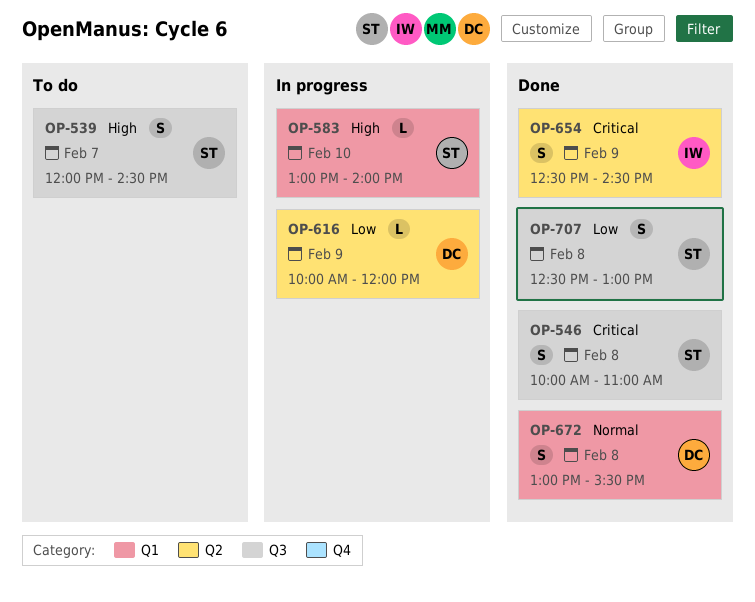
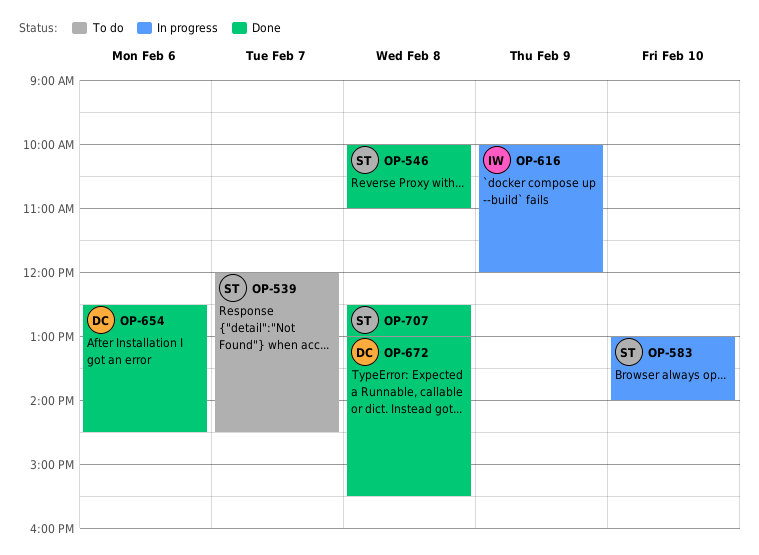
OP-616, owner: DC -> IW
OP-654, owner: IW -> DC
OP-654, day: Feb 9 -> Feb 6

